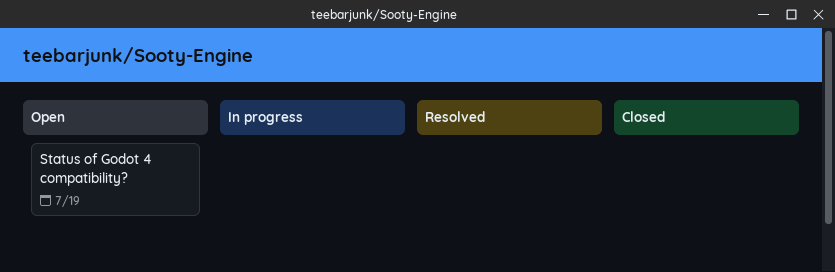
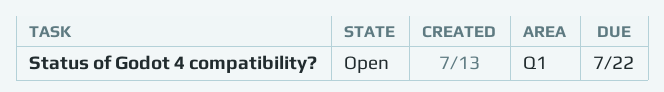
Status of Godot 4 compatibility?, due: Jul 19 -> Jul 22

